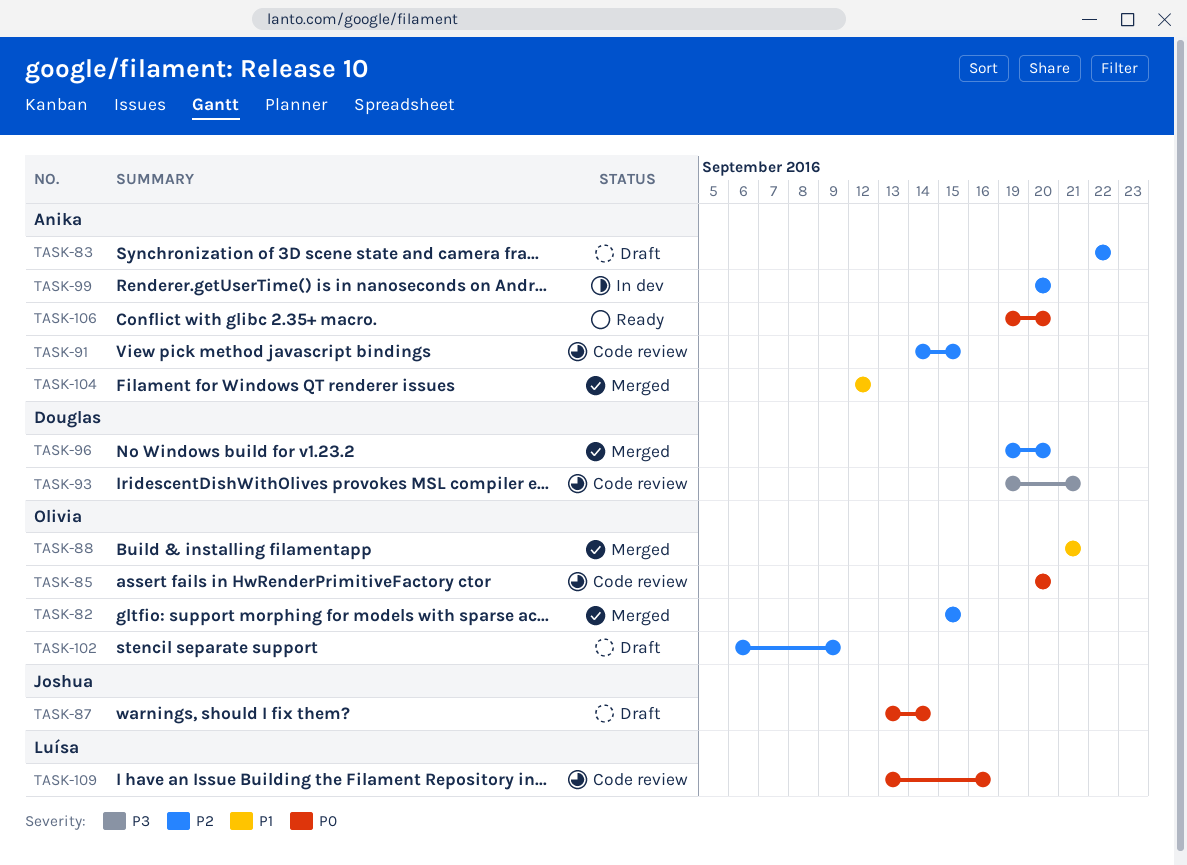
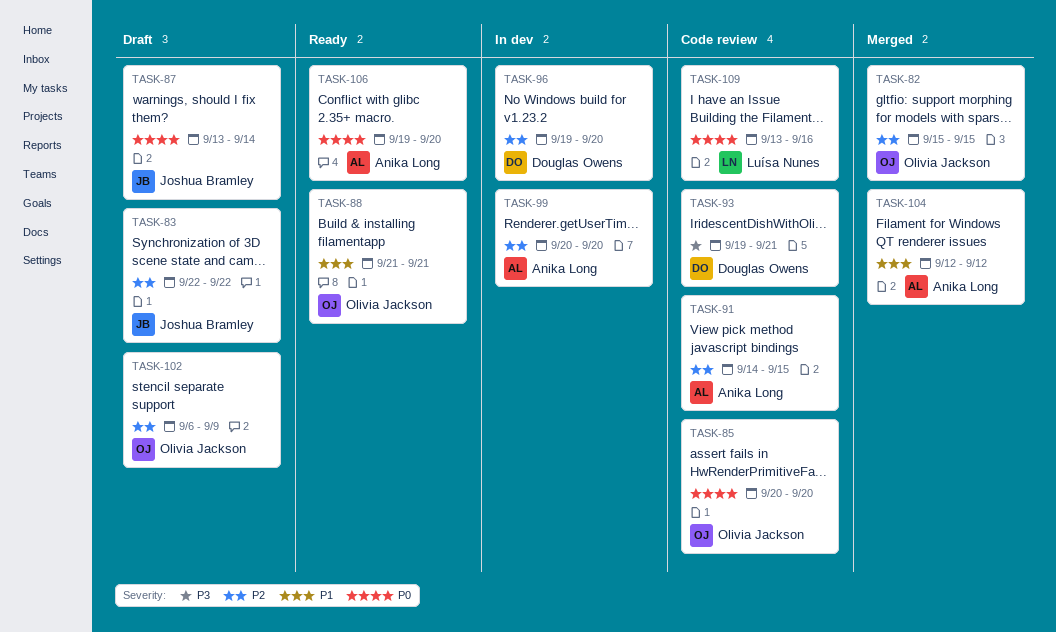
TASK-83, owner: Anika Long -> Joshua Bramley
TASK-88, status: Merged -> Ready
TASK-96, status: Merged -> In dev

